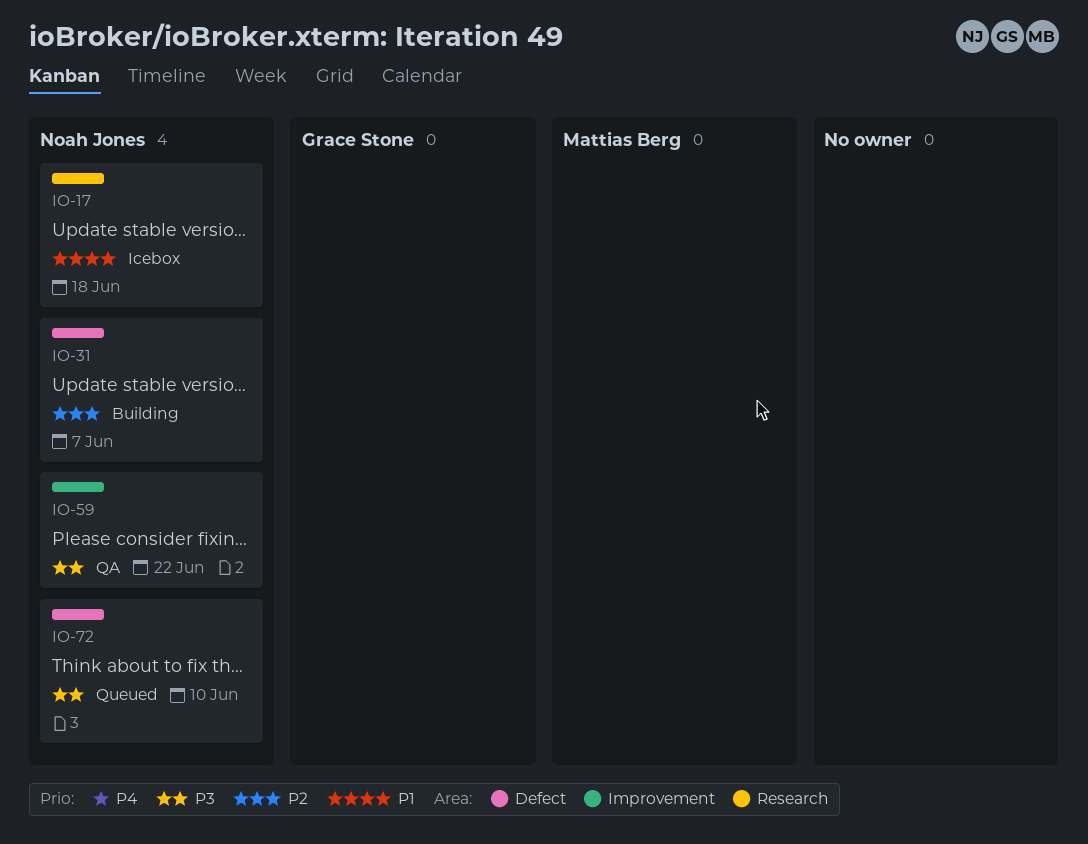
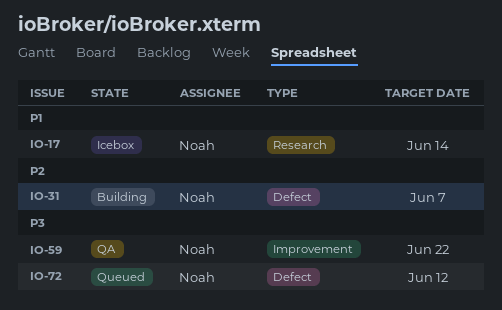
IO-17, due: Jun 18 -> Jun 14
IO-72, due: Jun 10 -> Jun 12

